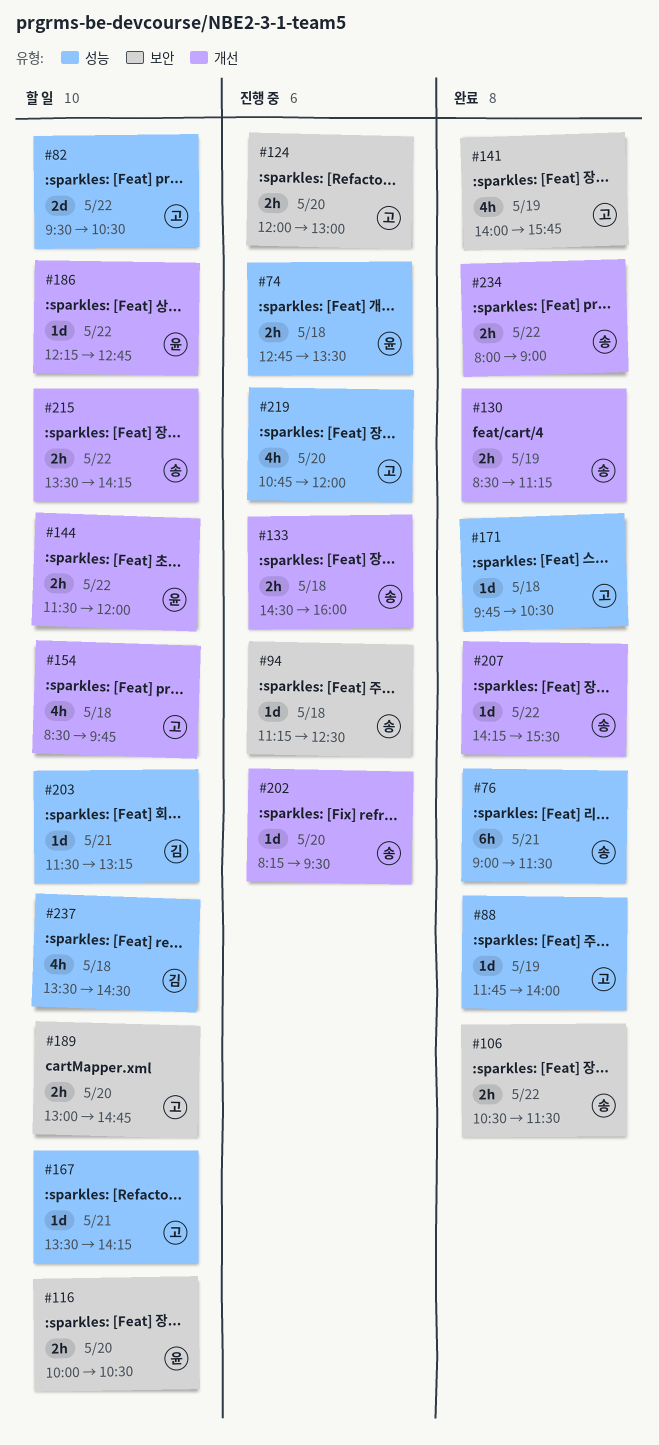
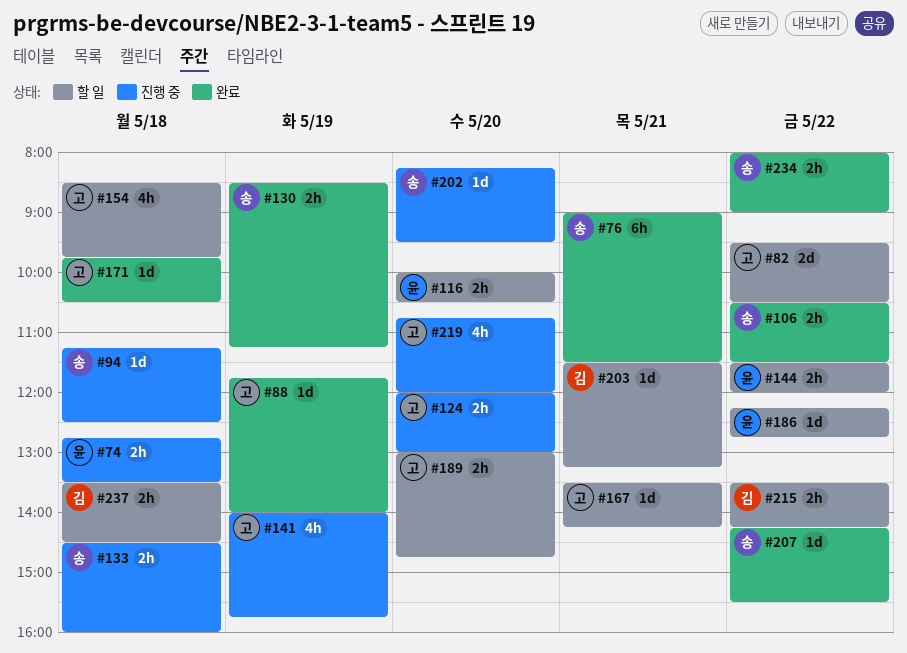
#141, status: 완료 -> 진행 중
#215, owner: 송 -> 김
#237, estimate: 4h -> 2h

